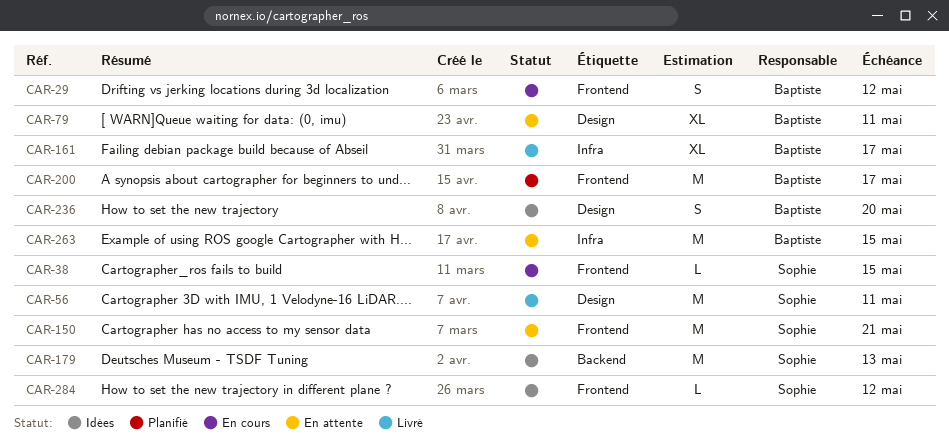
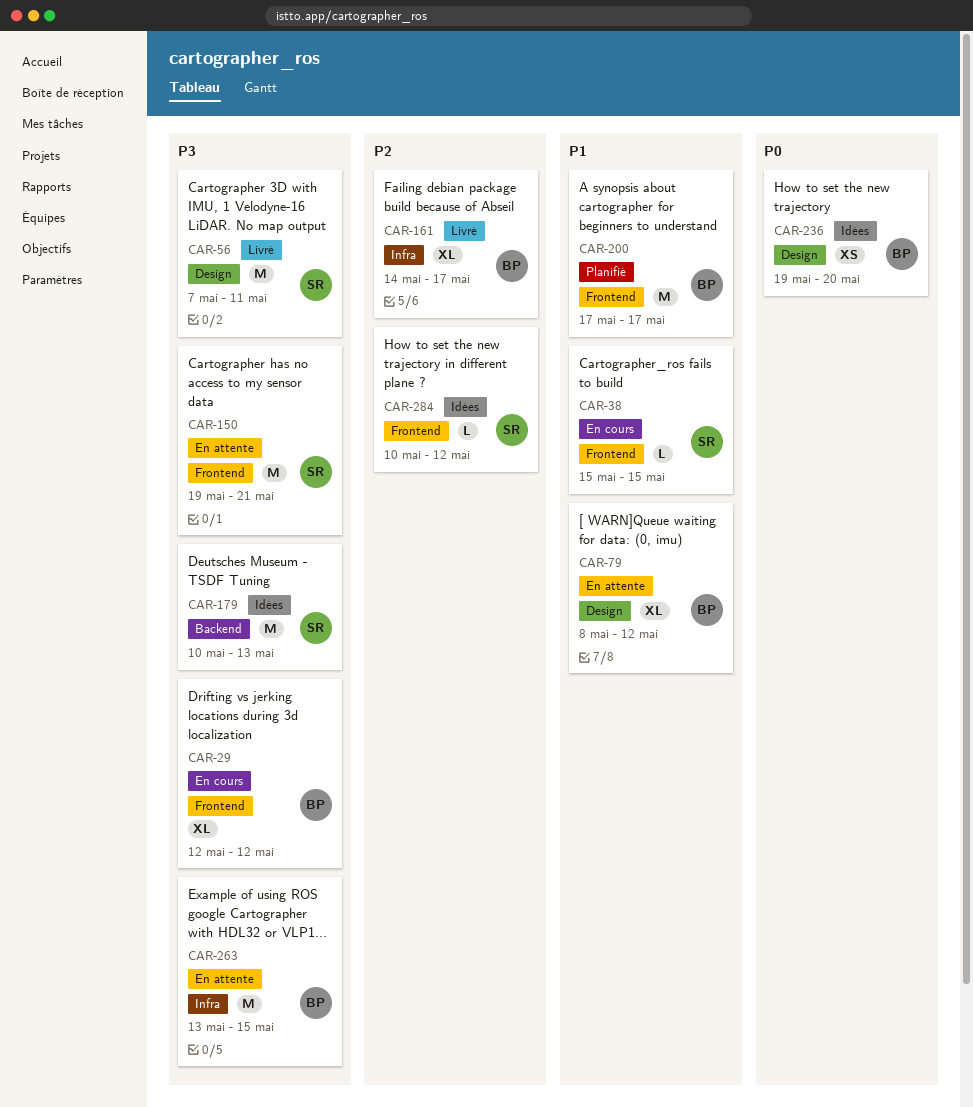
CAR-29, estimate: S -> XL
CAR-79, due: May 11 -> May 12
CAR-236, estimate: S -> XS

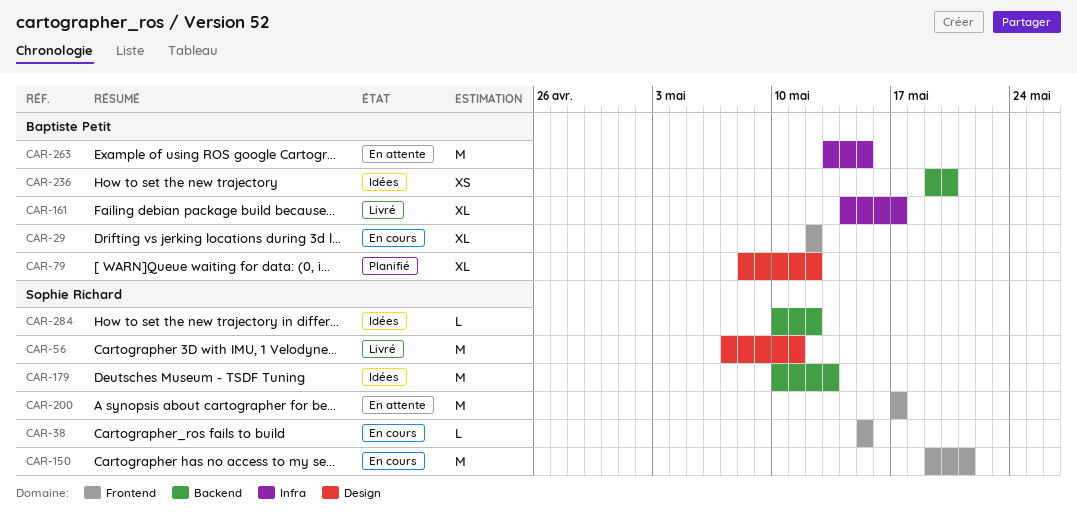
CAR-79, status: En attente -> Planifié
CAR-150, status: En attente -> En cours
CAR-200, status: Planifié -> En attente
CAR-200, owner: Baptiste Petit -> Sophie Richard
CAR-236, label: Design -> Backend
CAR-284, label: Frontend -> Backend

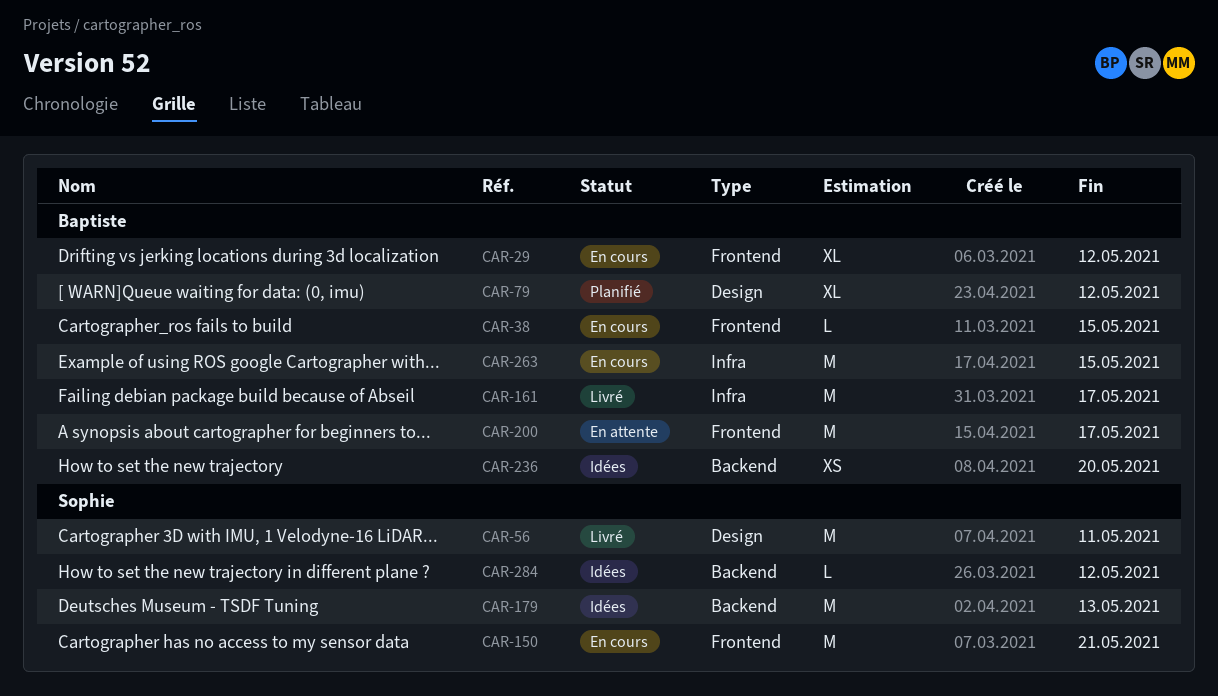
CAR-38, owner: Sophie Richard -> Baptiste Petit
CAR-161, estimate: XL -> M
CAR-200, owner: Sophie Richard -> Baptiste Petit
CAR-263, status: En attente -> En cours

